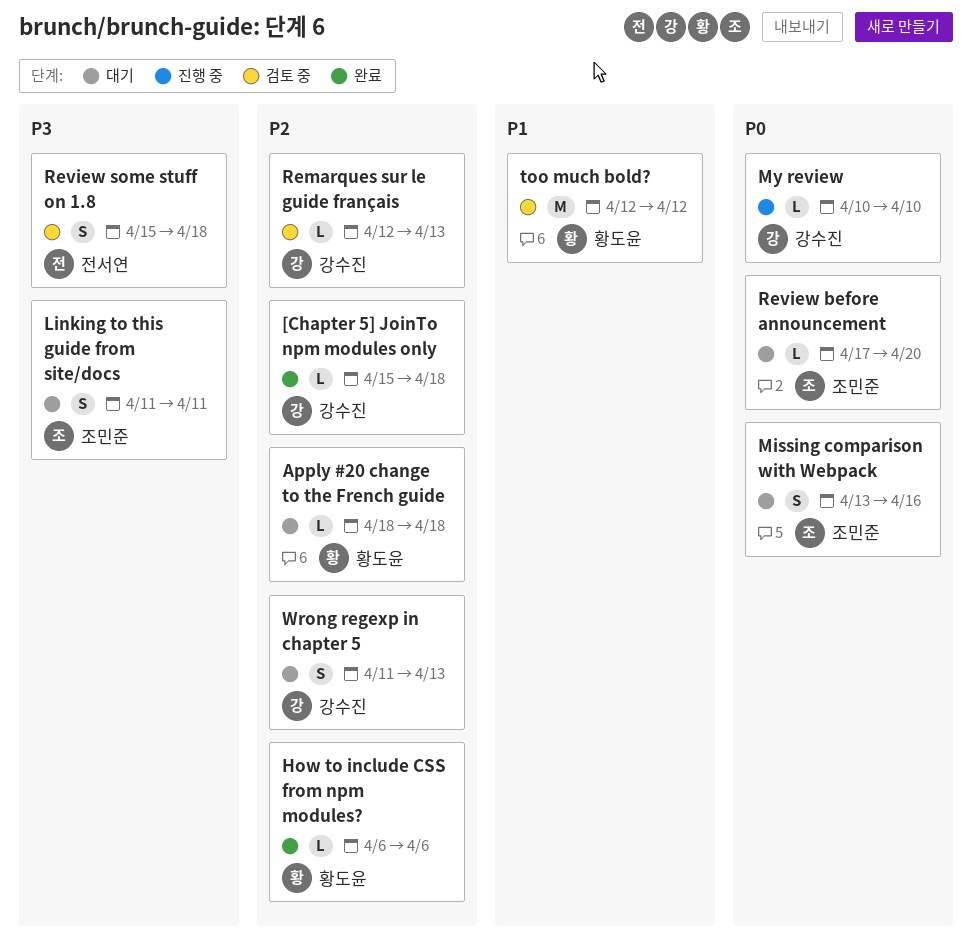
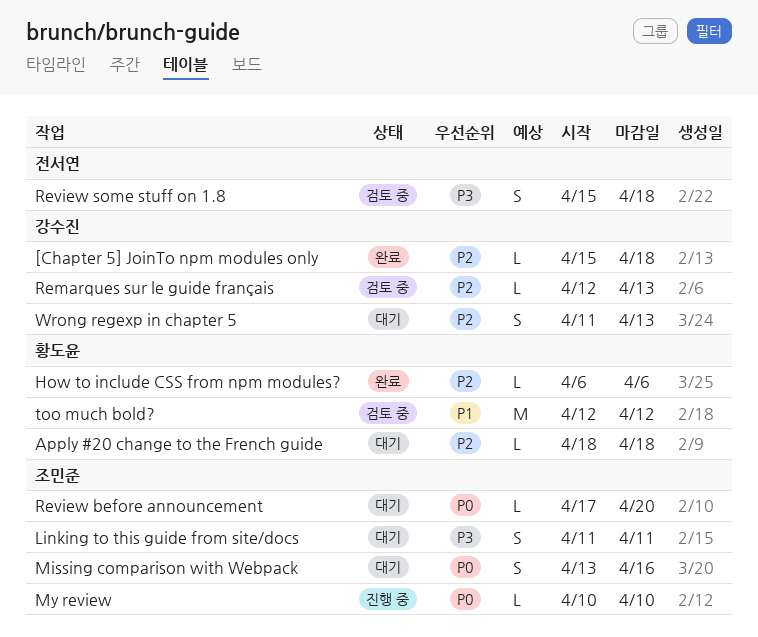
My review, owner: 강수진 -> 조민준

